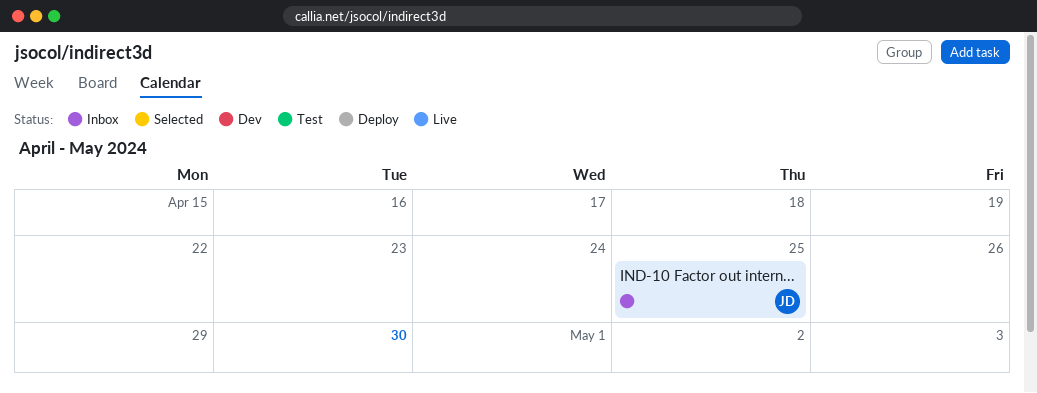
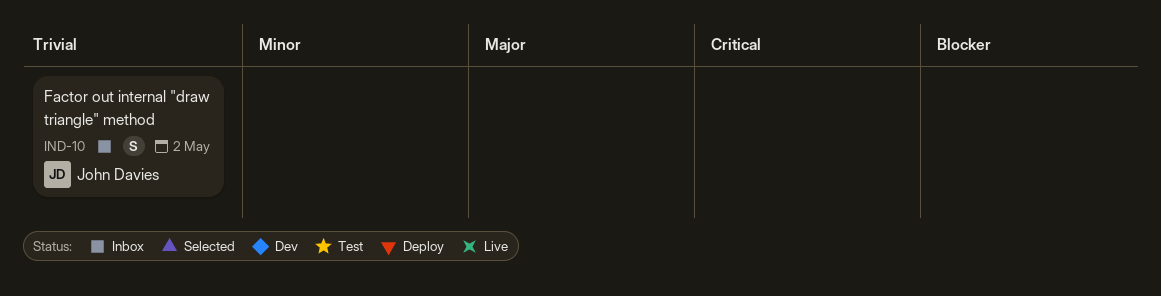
IND-10, due: Apr 25 -> May 2

